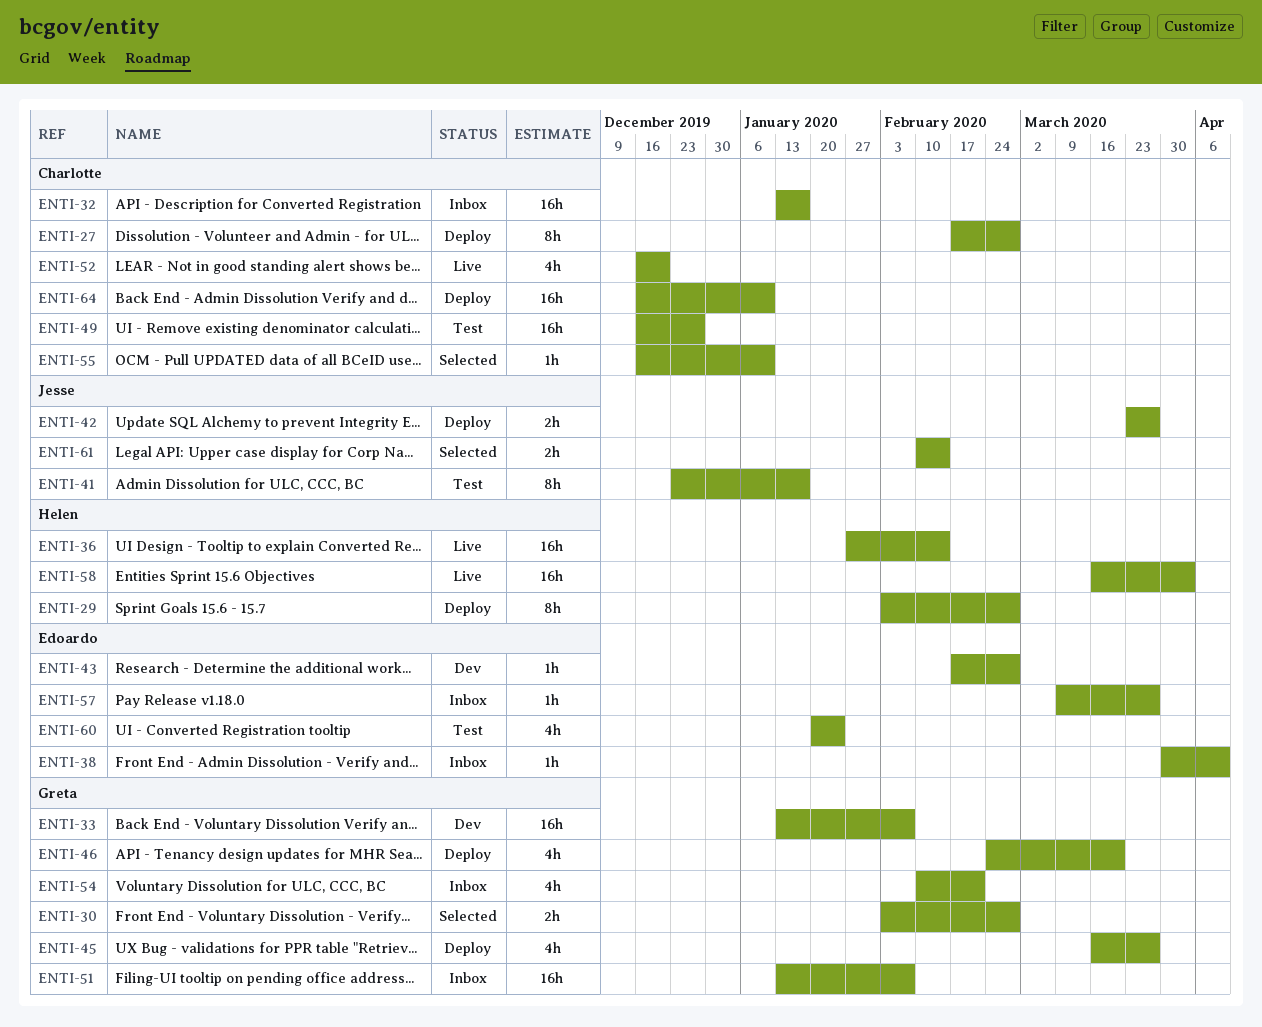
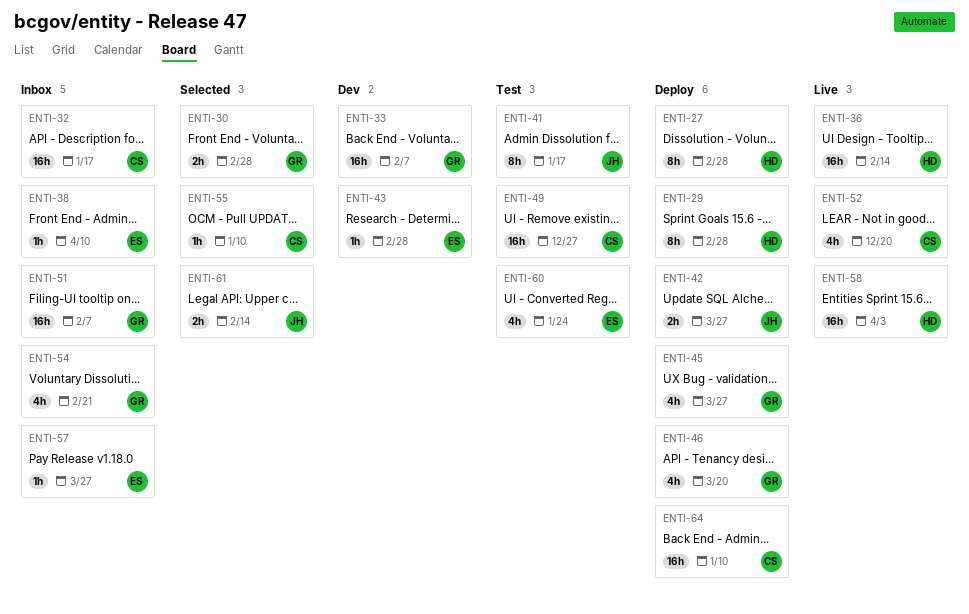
ENTI-27, owner: Charlotte -> Helen

